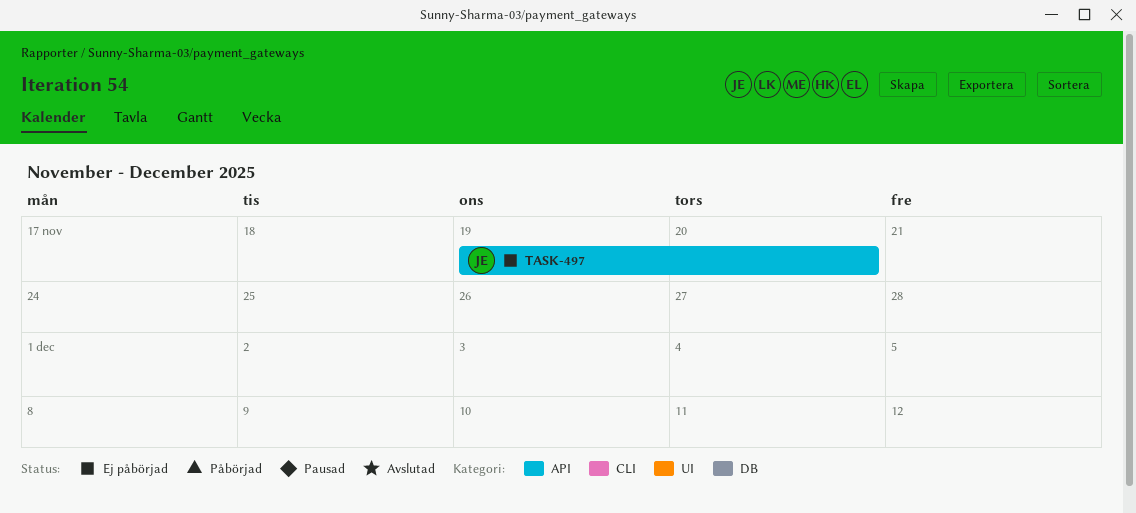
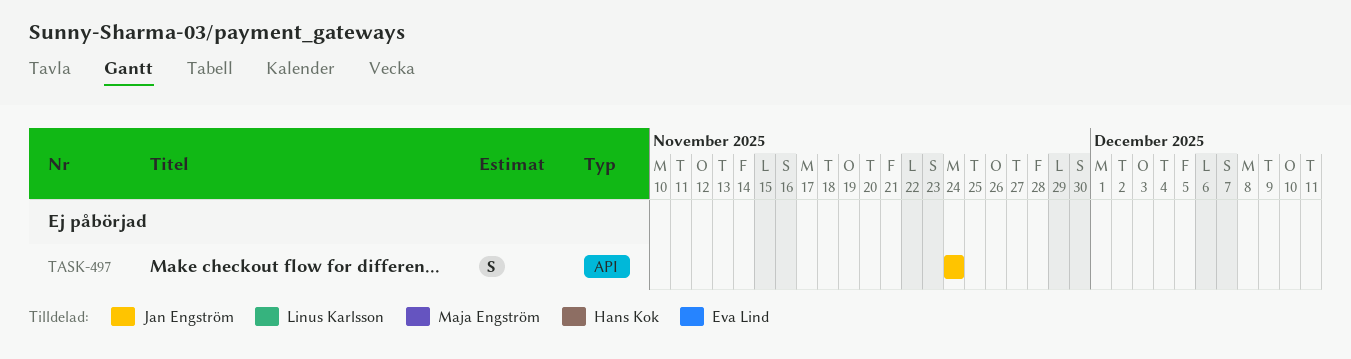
TASK-497, start: Nov 19 -> Nov 24
TASK-497, due: Nov 20 -> Nov 24

